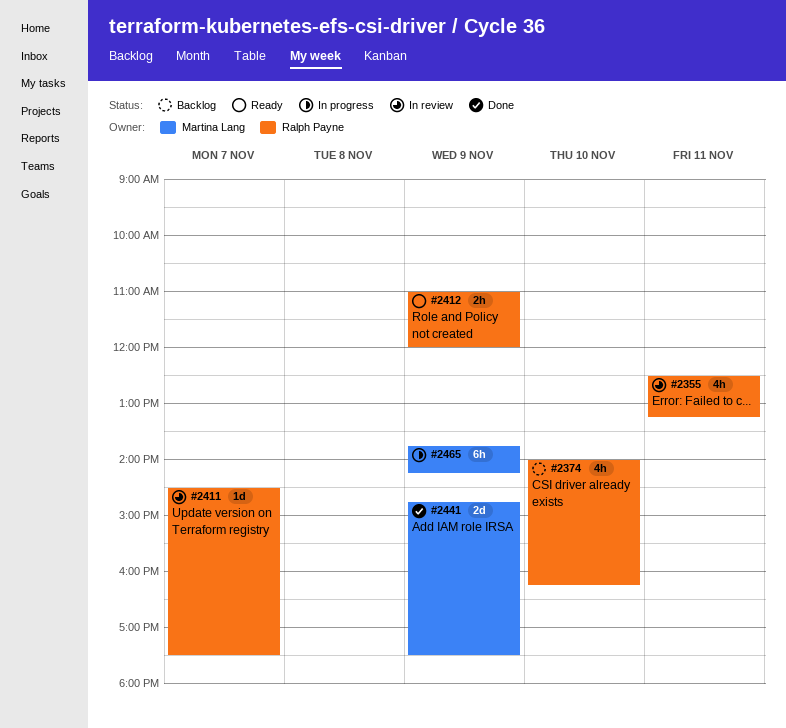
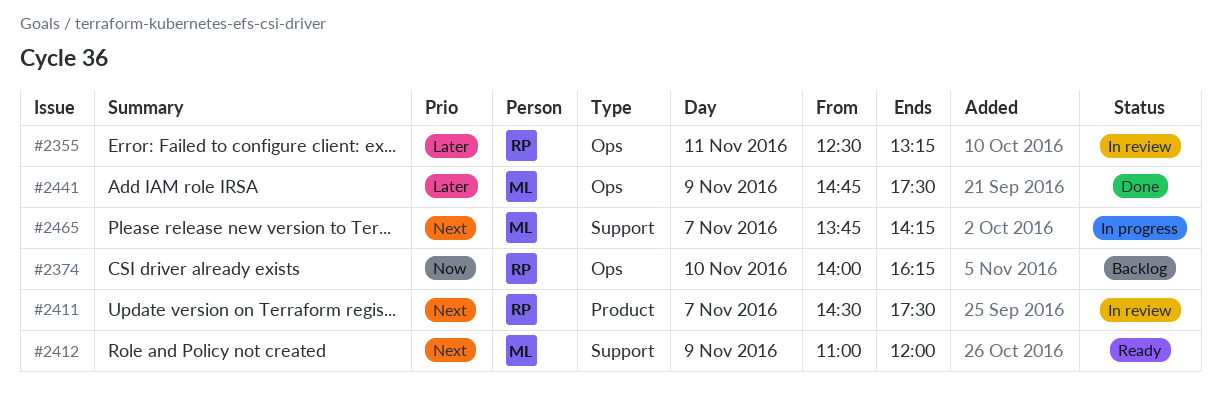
#2412, owner: Ralph Payne -> Martina Lang
#2465, day: Nov 9 -> Nov 7

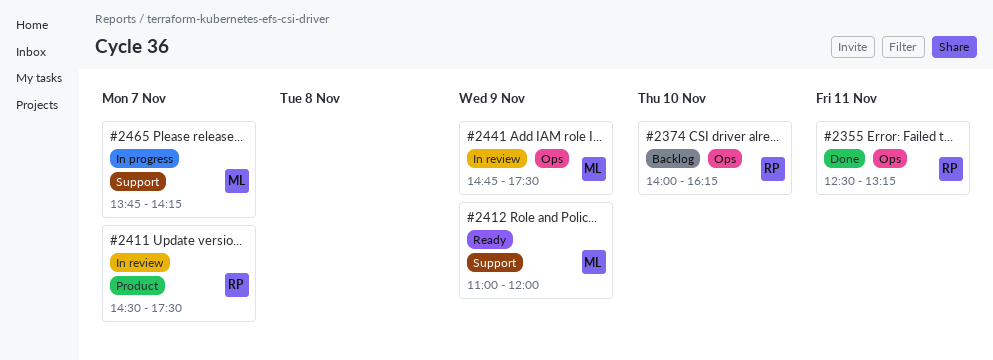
#2355, status: In review -> Done
#2441, status: Done -> In review

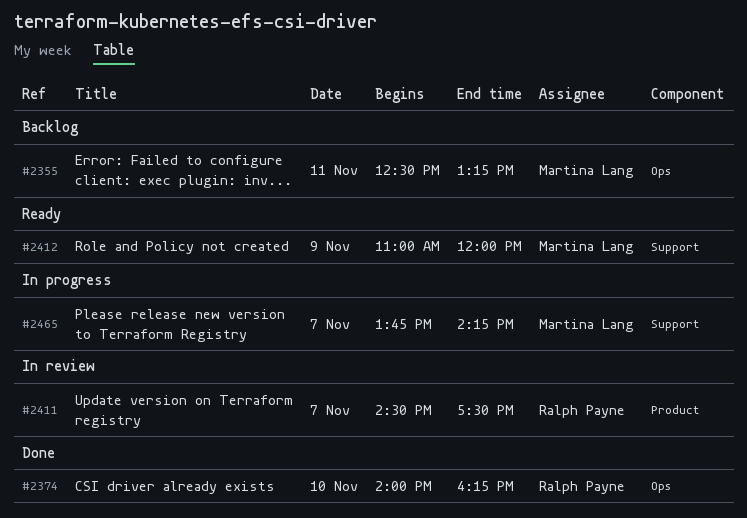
#2355, status: Done -> Backlog
#2355, owner: Ralph Payne -> Martina Lang
#2374, status: Backlog -> Done
#2441: present -> none

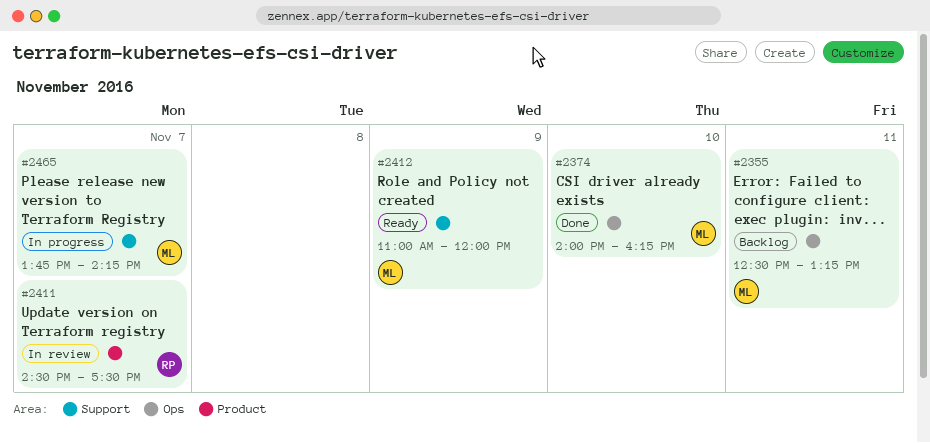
#2374, owner: Ralph Payne -> Martina Lang

